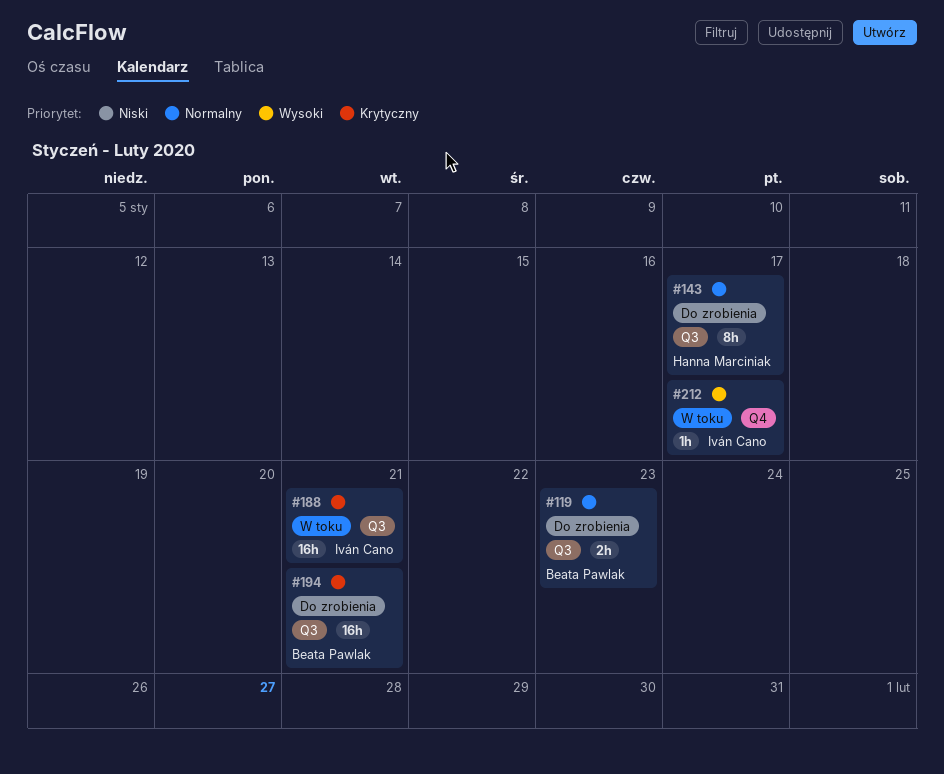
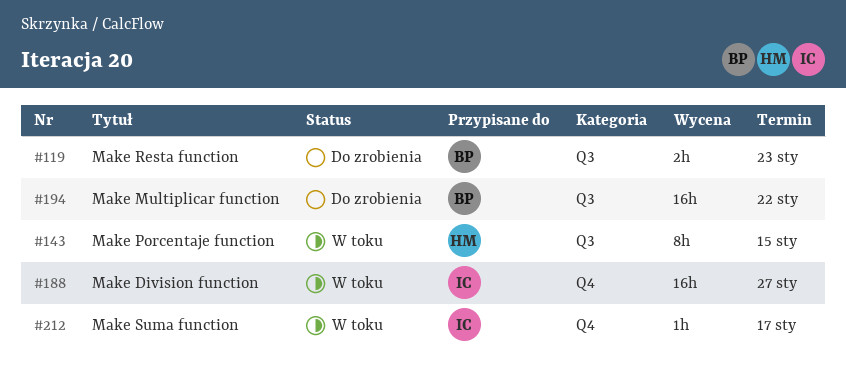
#143, status: Do zrobienia -> W toku
#143, due: Jan 17 -> Jan 15
#188, label: Q3 -> Q4
#188, due: Jan 21 -> Jan 27
#194, due: Jan 21 -> Jan 22

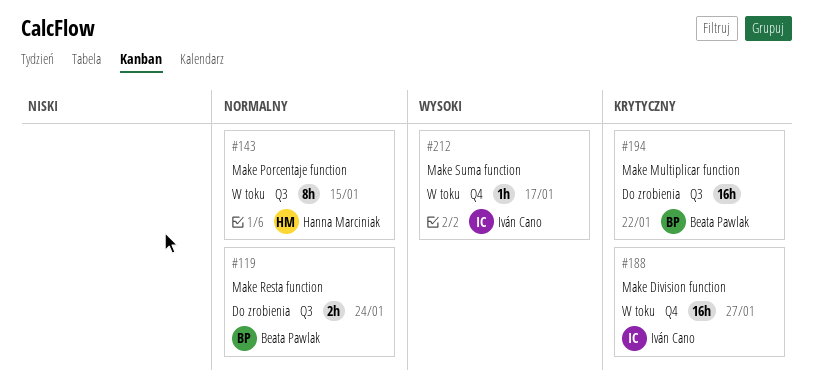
#119, due: Jan 23 -> Jan 24

